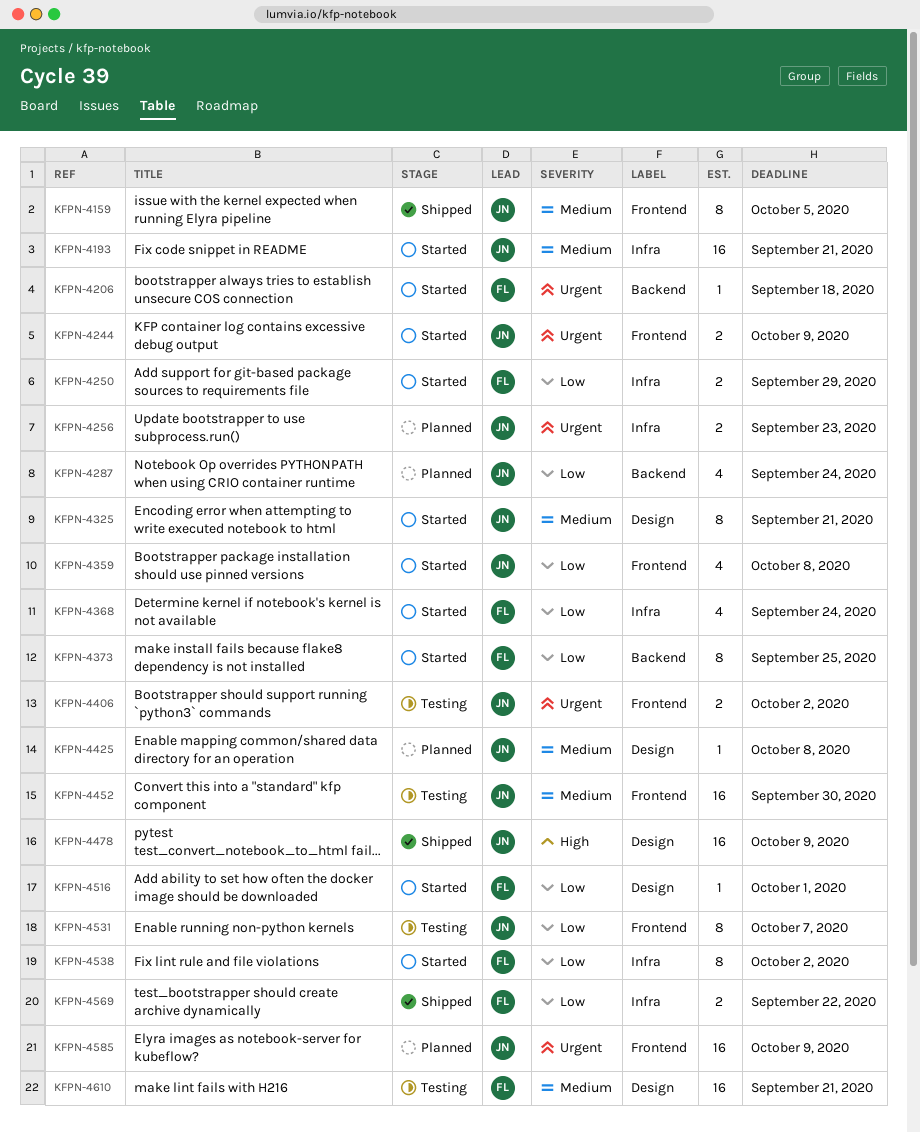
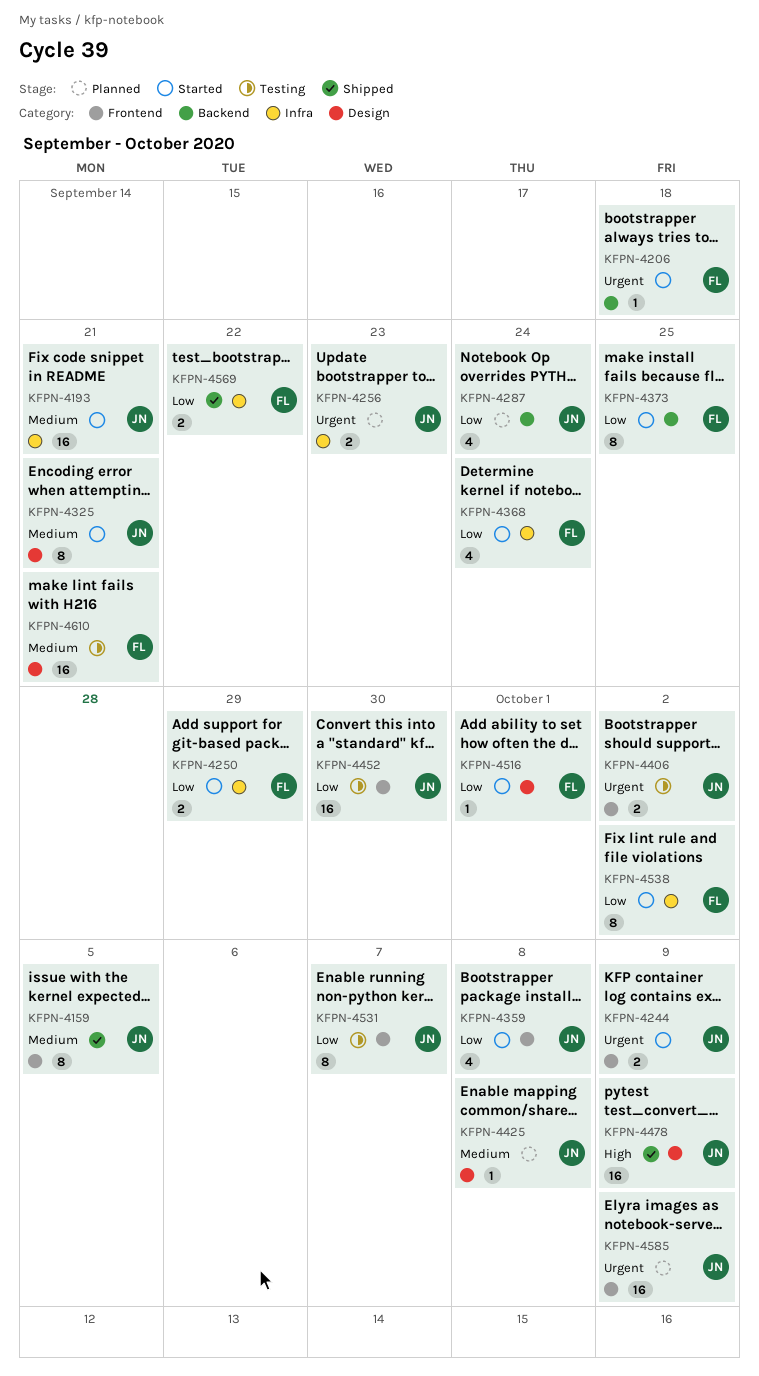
KFPN-4452, priority: Medium -> Low

